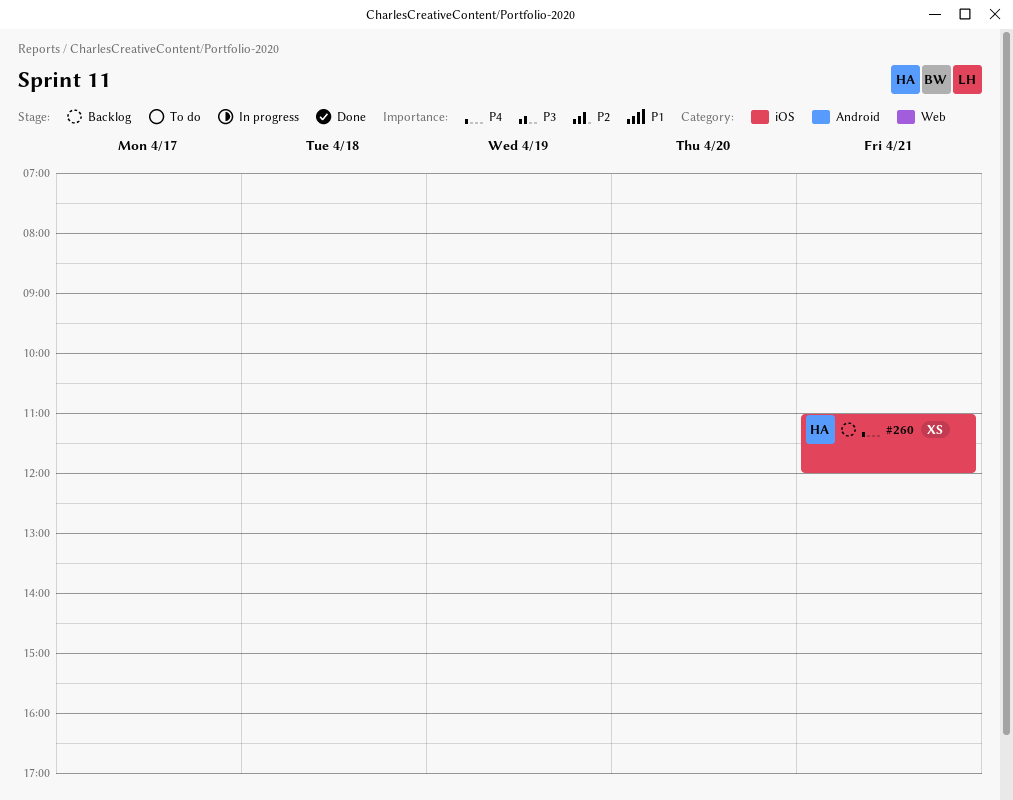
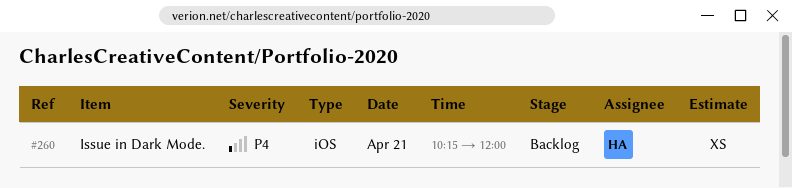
#260, begins: 11:00 -> 10:15

